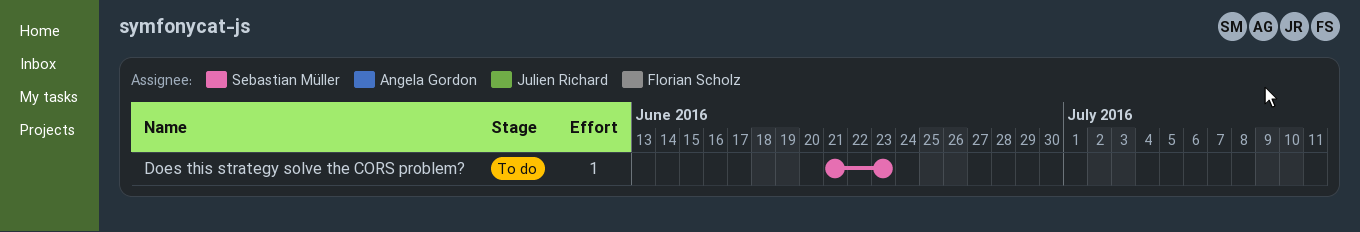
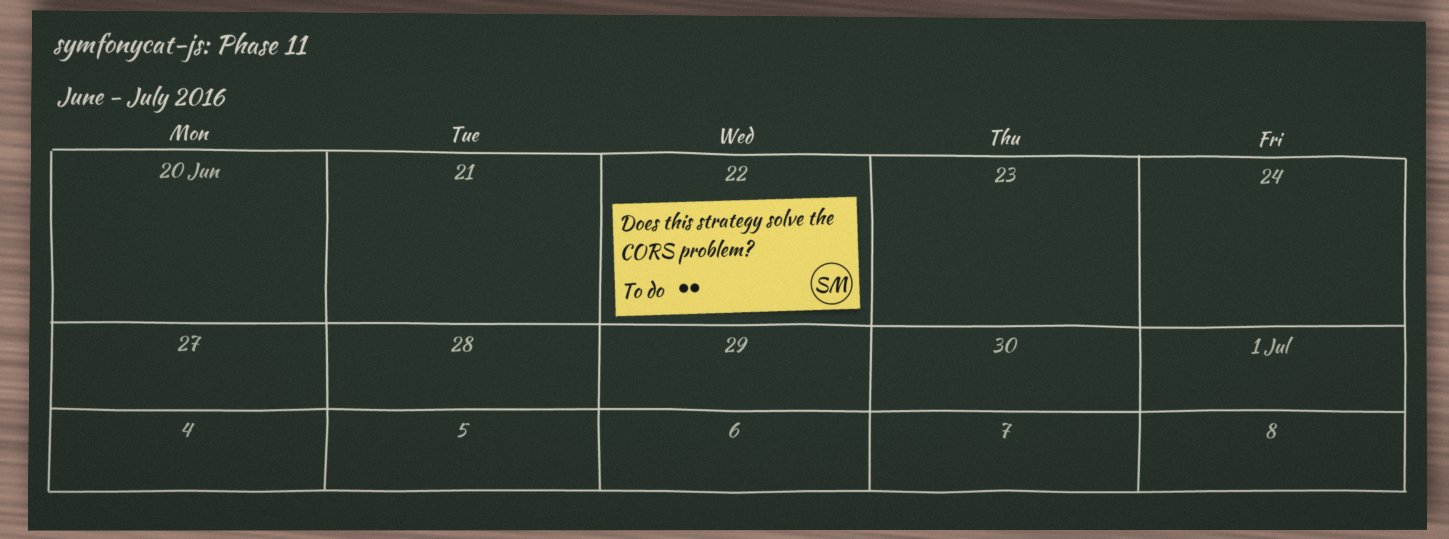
Does this strategy solve the CORS problem?, estimate: 1 -> 2
Does this strategy solve the CORS problem?, due: Jun 23 -> Jun 22

